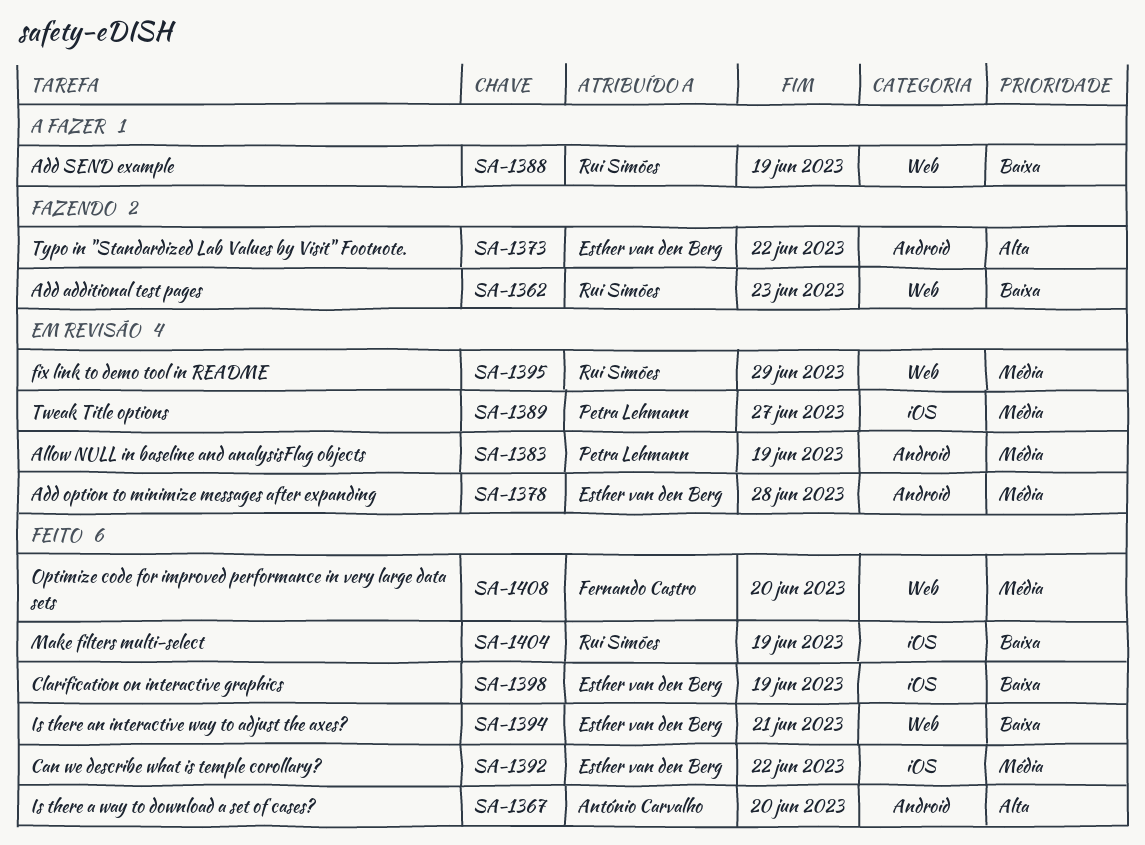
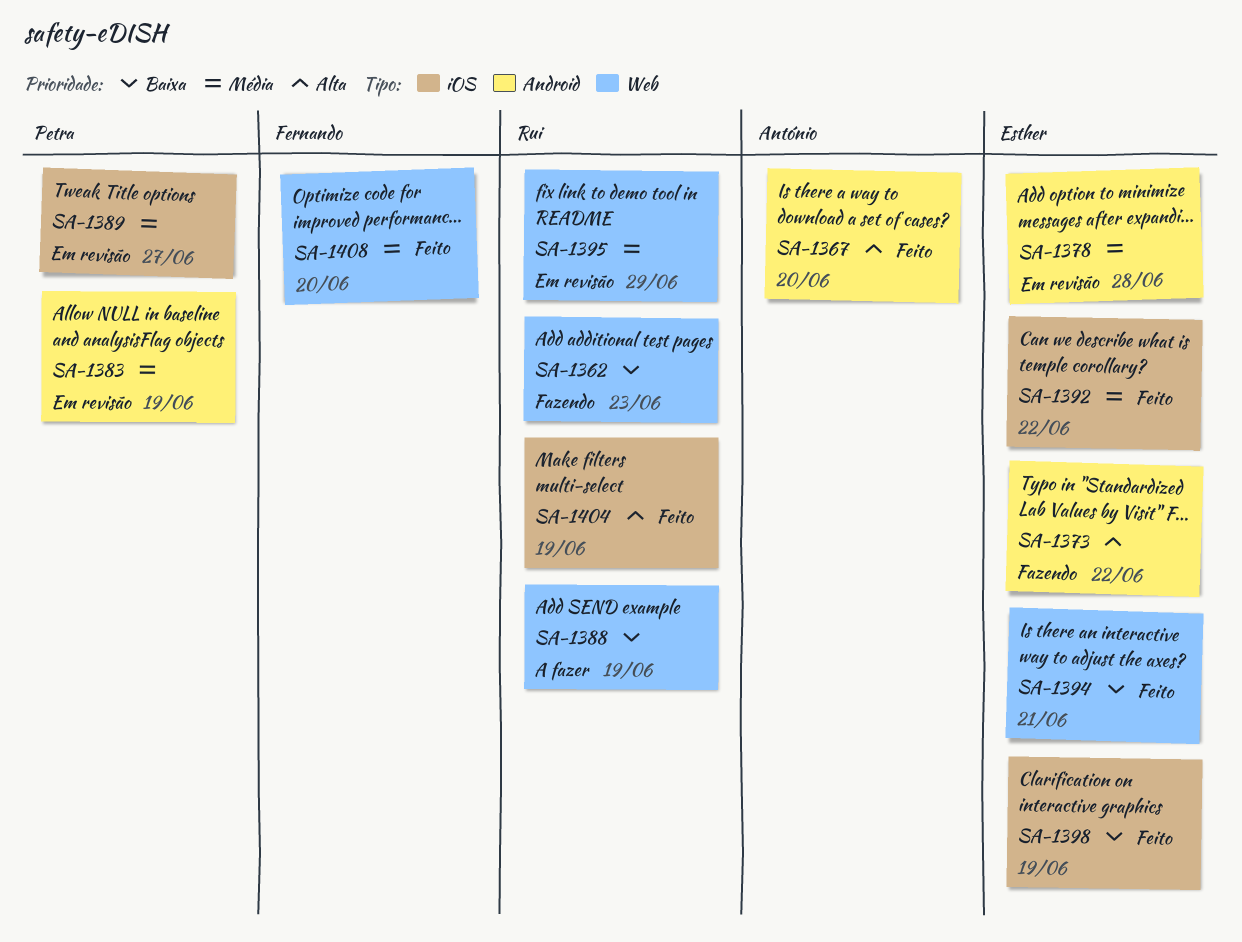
SA-1404, priority: Baixa -> Alta

